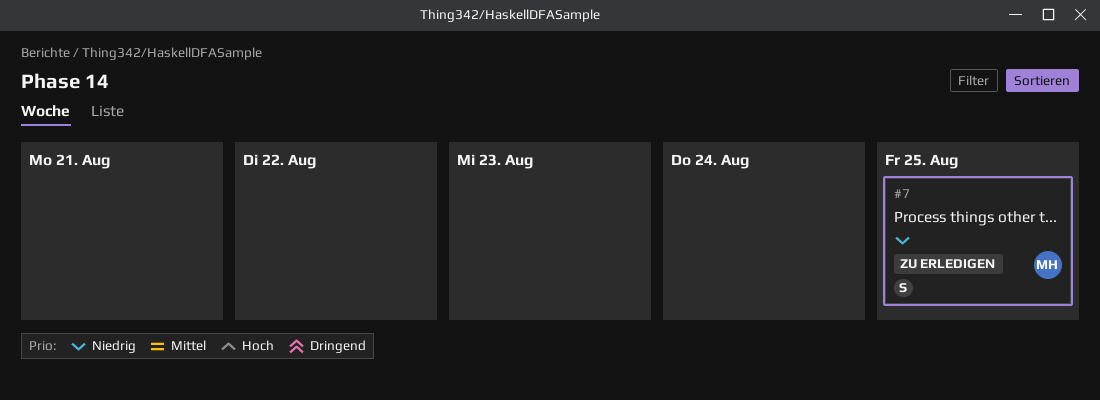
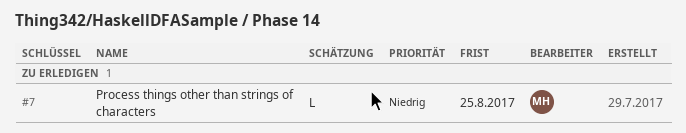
#7, estimate: S -> L

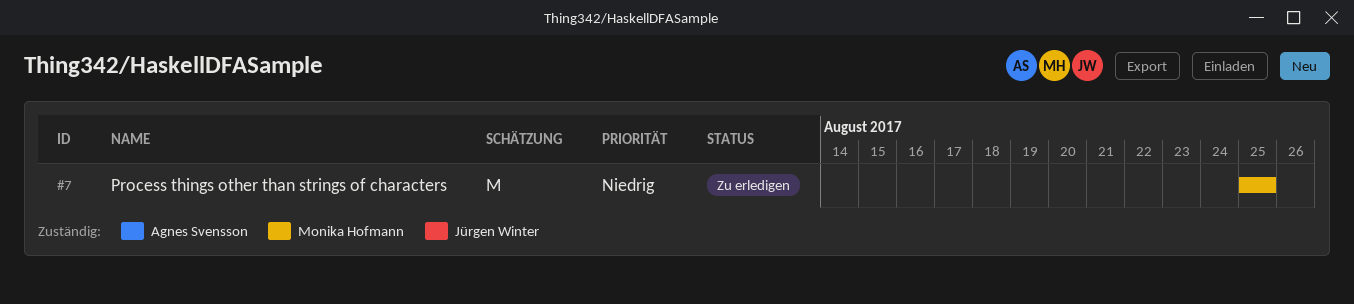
#7, estimate: L -> M

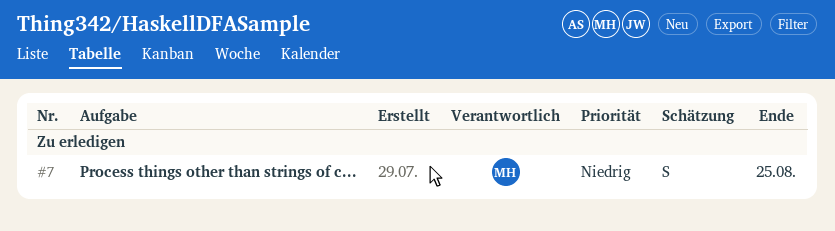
#7, estimate: M -> S

